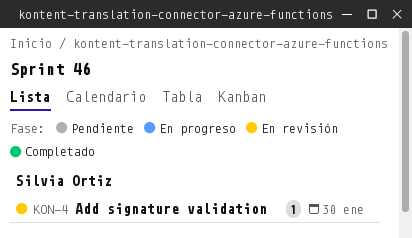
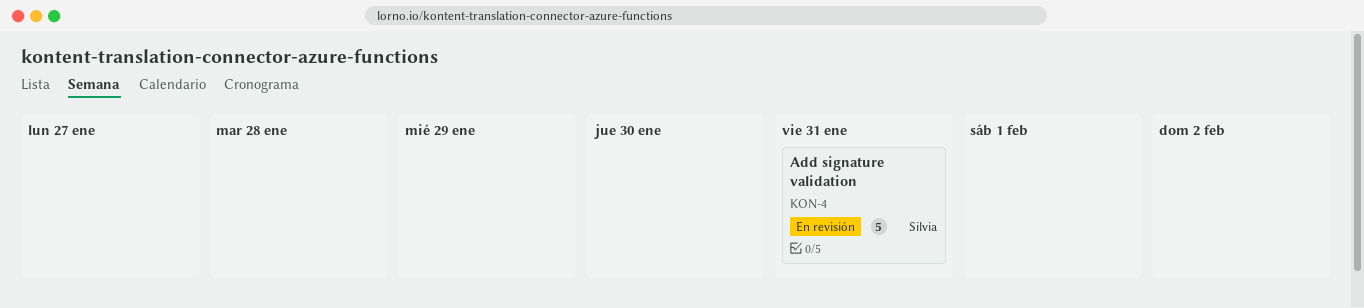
KON-4, estimate: 1 -> 5
KON-4, due: Jan 30 -> Jan 31

